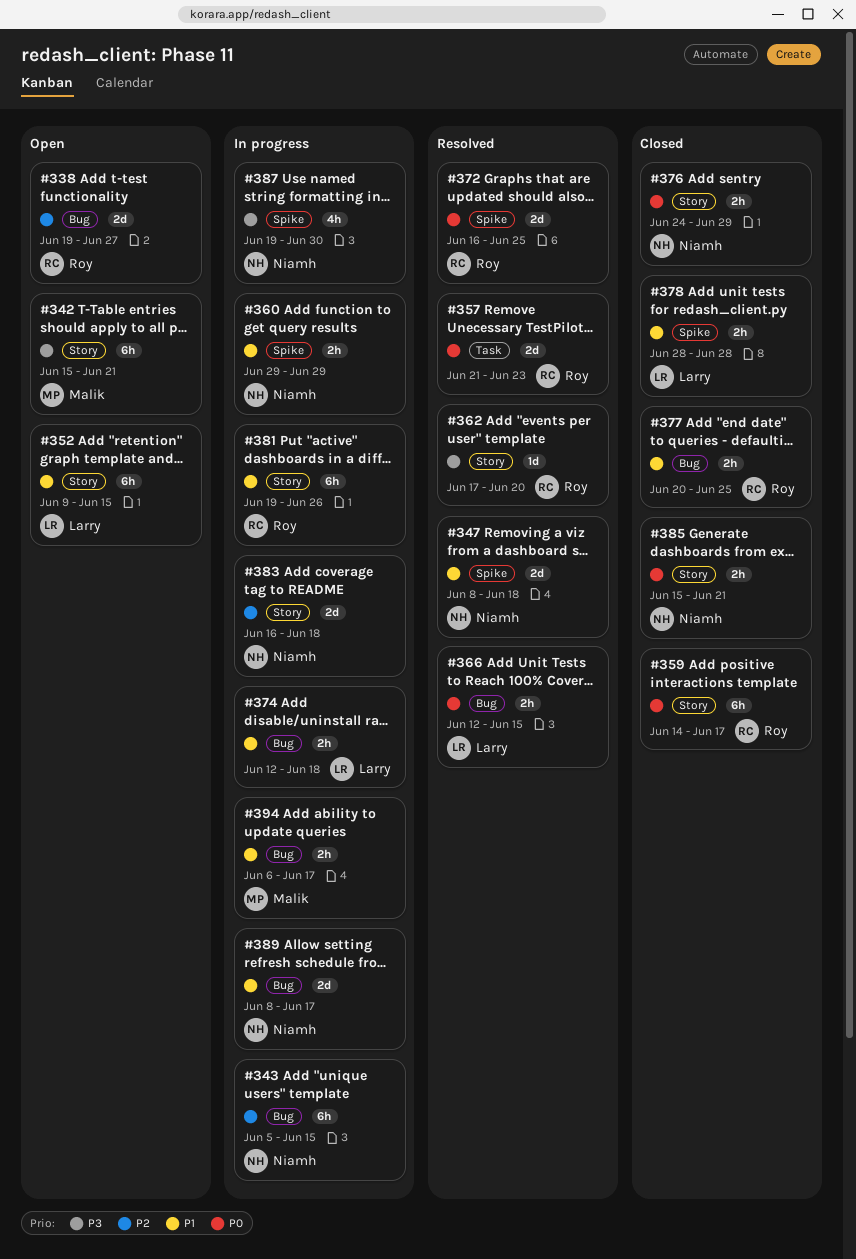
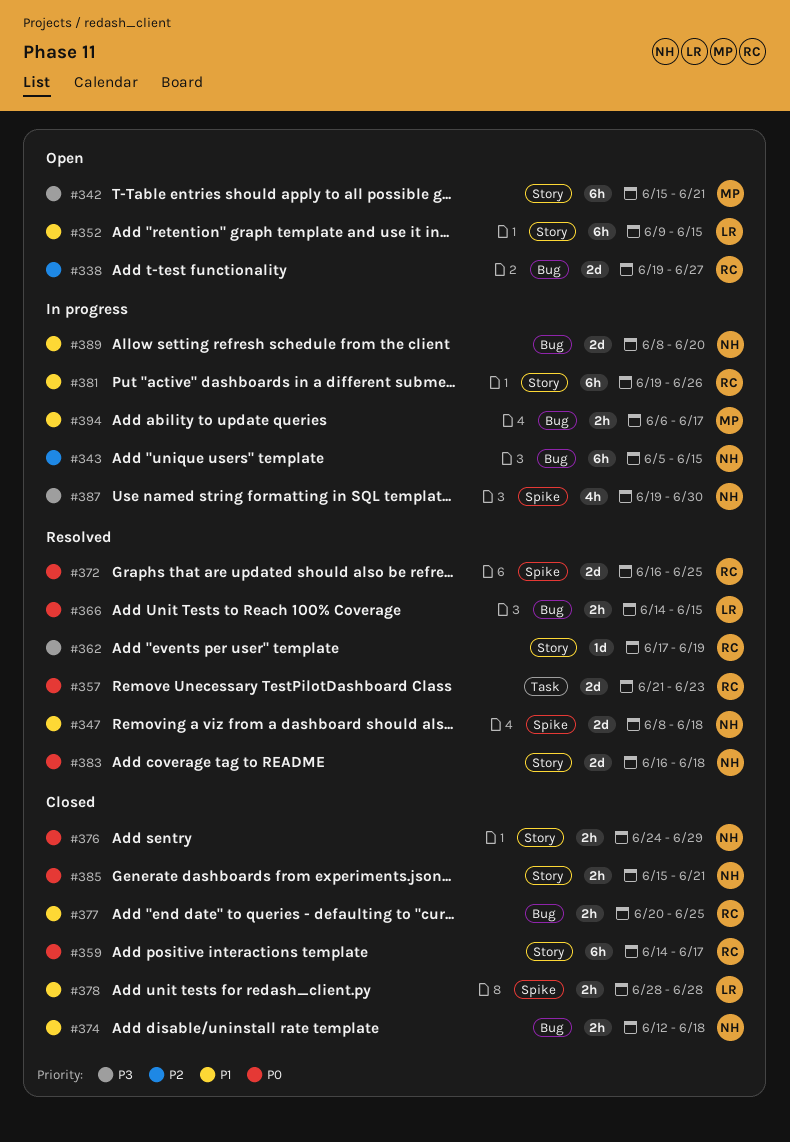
#360: present -> none
#362, due: Jun 20 -> Jun 19
#366, start: Jun 12 -> Jun 14
#374, status: In progress -> Closed
#374, owner: Larry -> Niamh
#383, status: In progress -> Resolved
#383, priority: P2 -> P0
#389, due: Jun 17 -> Jun 20

